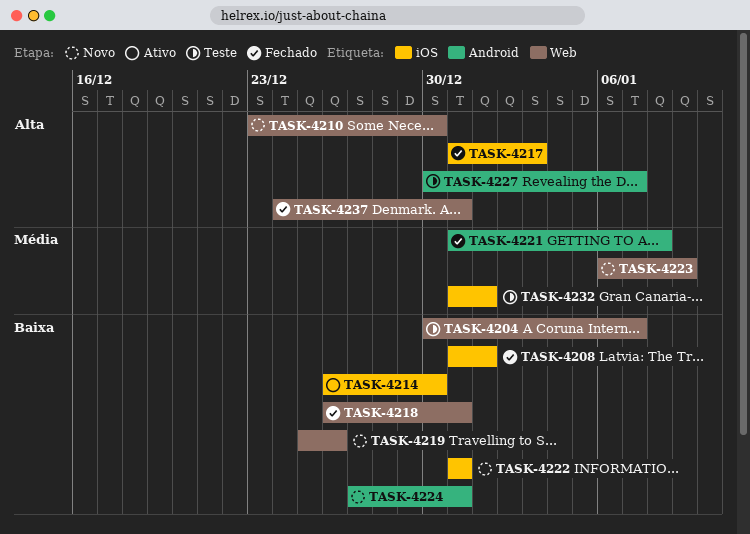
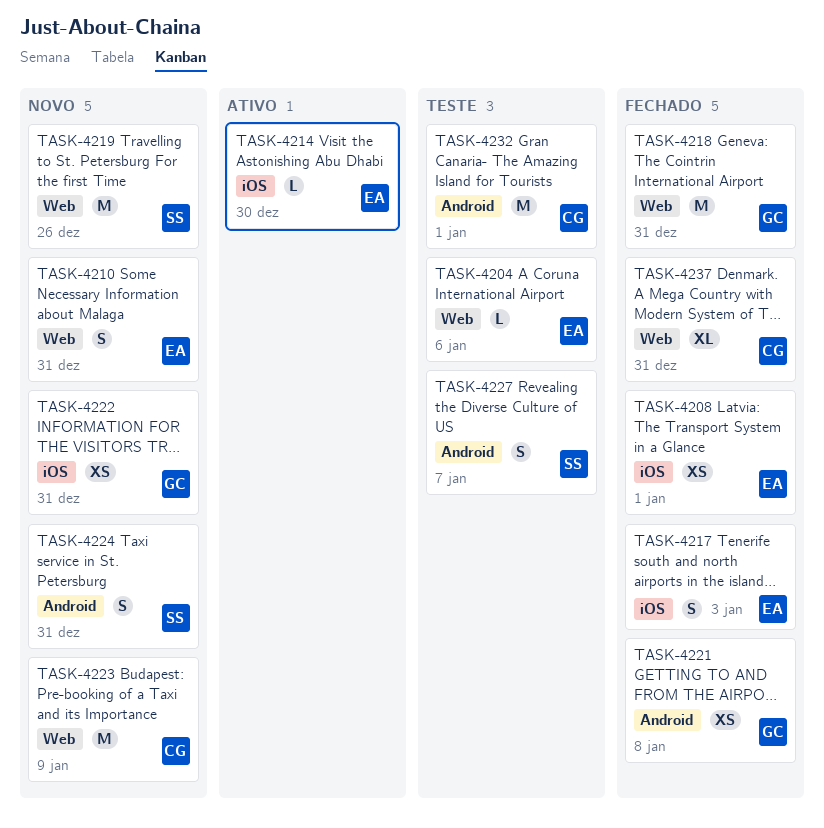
TASK-4204, due: Jan 7 -> Jan 6
TASK-4210, due: Dec 30 -> Dec 31
TASK-4232, label: iOS -> Android

